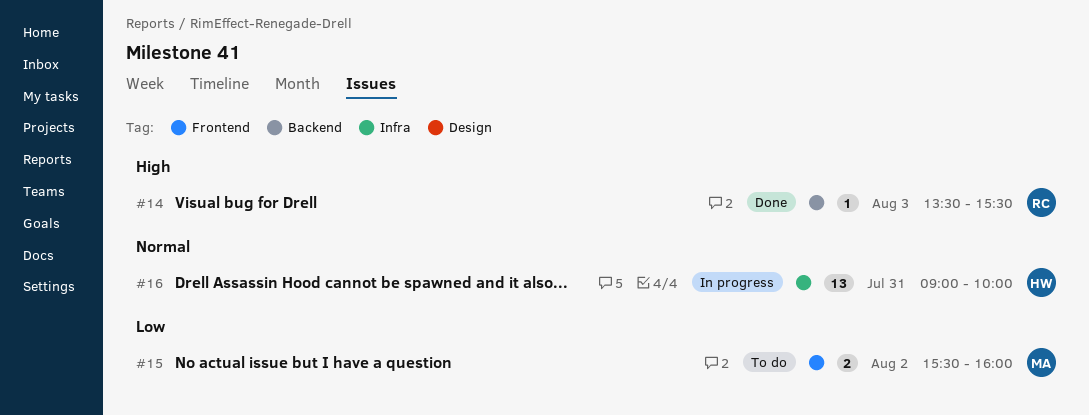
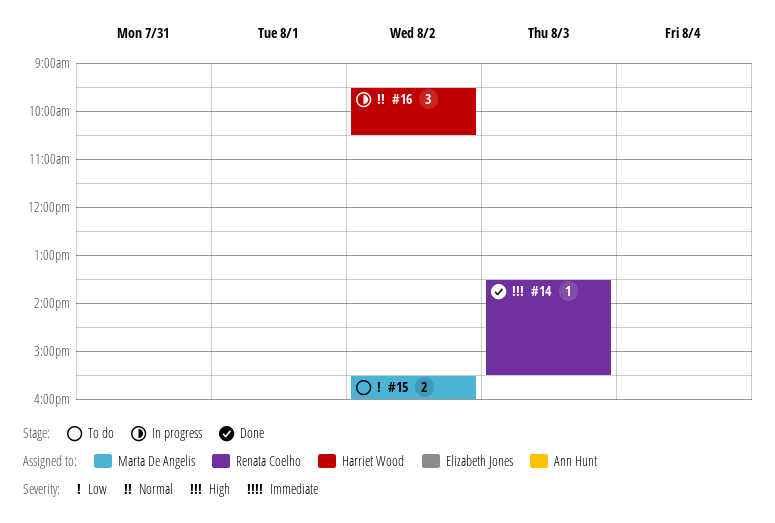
#16, estimate: 13 -> 3
#16, day: Jul 31 -> Aug 2
#16, begins: 09:00 -> 09:30
#16, ends: 10:00 -> 10:30

